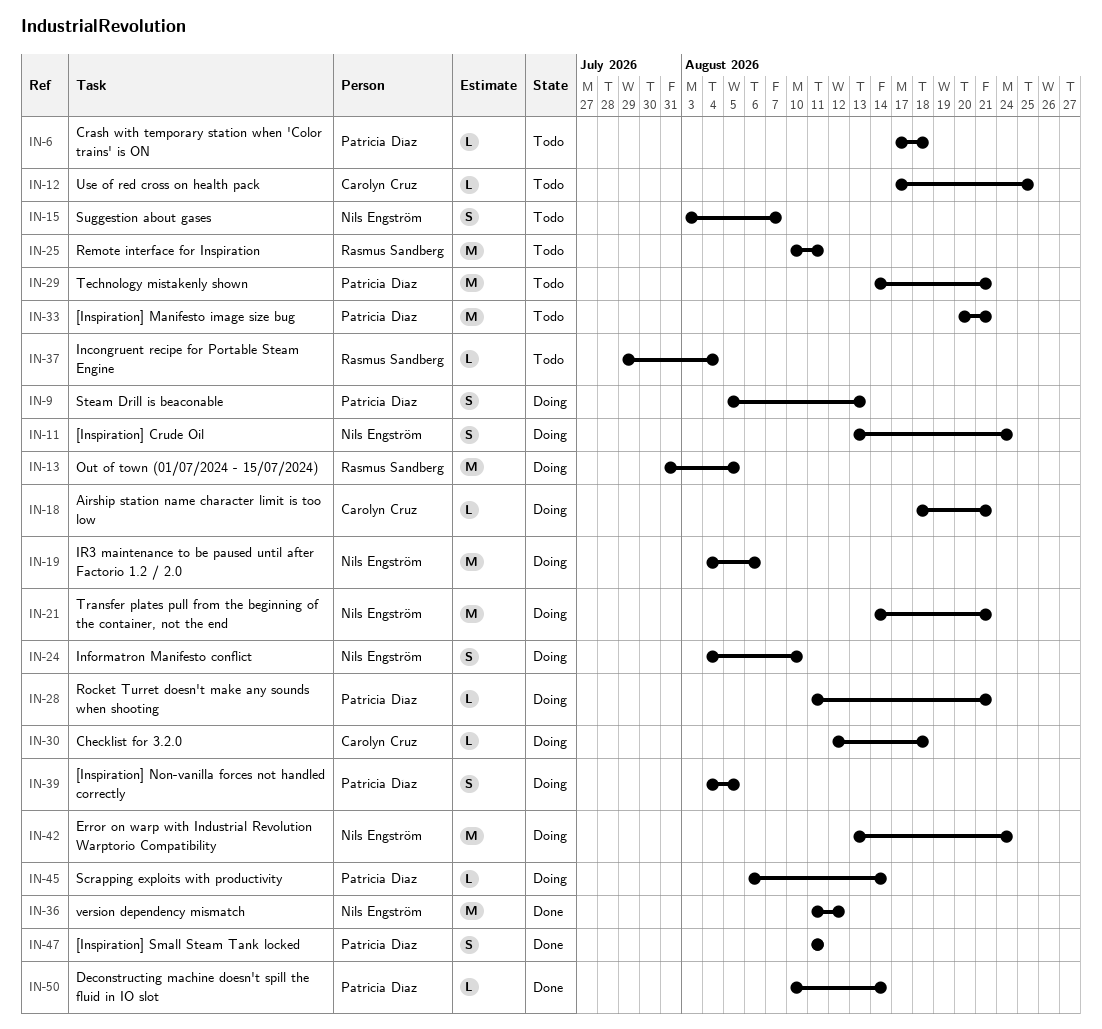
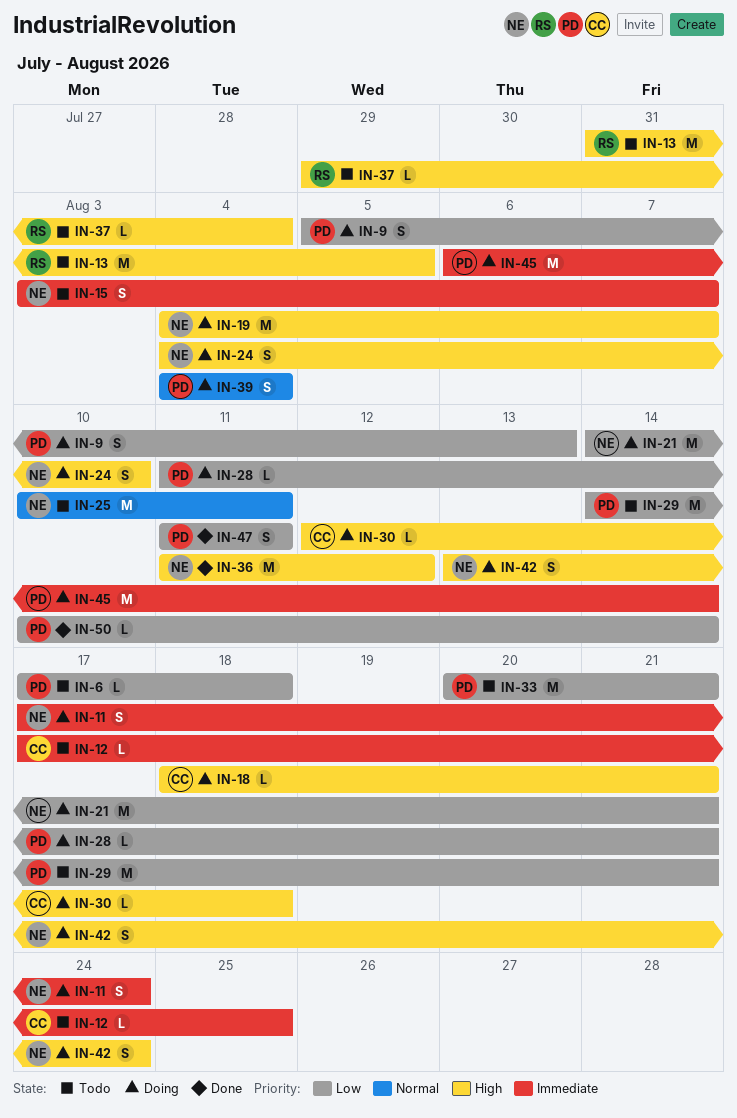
IN-11, start: Aug 13 -> Aug 17
IN-13, status: Doing -> Todo
IN-19, due: Aug 6 -> Aug 7
IN-25, owner: Rasmus Sandberg -> Nils Engström
IN-39, due: Aug 5 -> Aug 4
IN-42, estimate: M -> S
IN-45, estimate: L -> M

